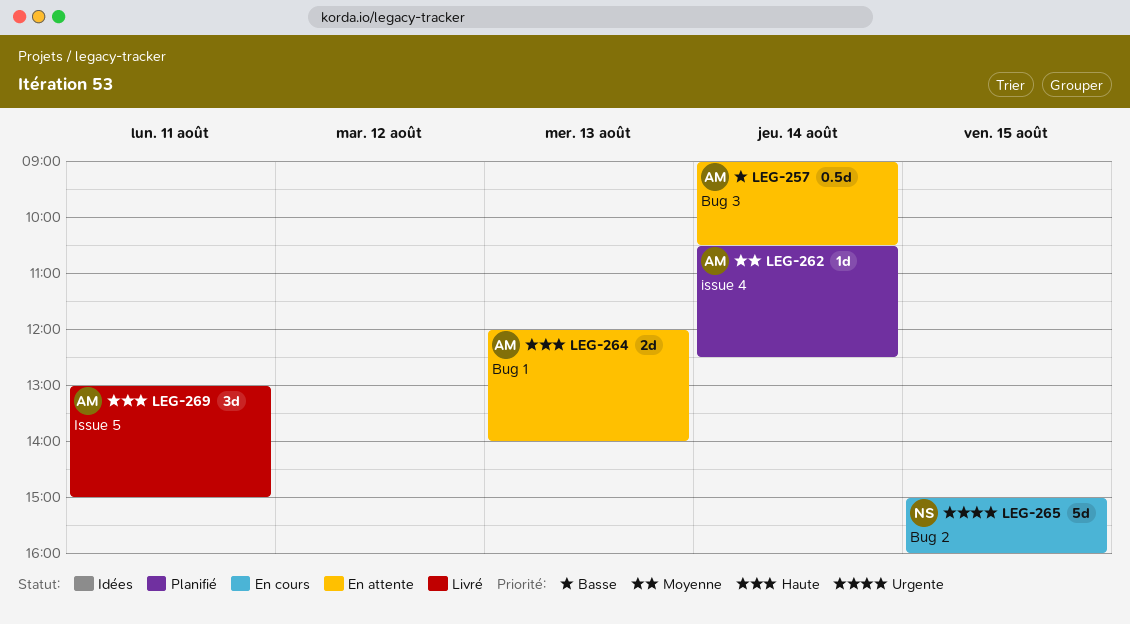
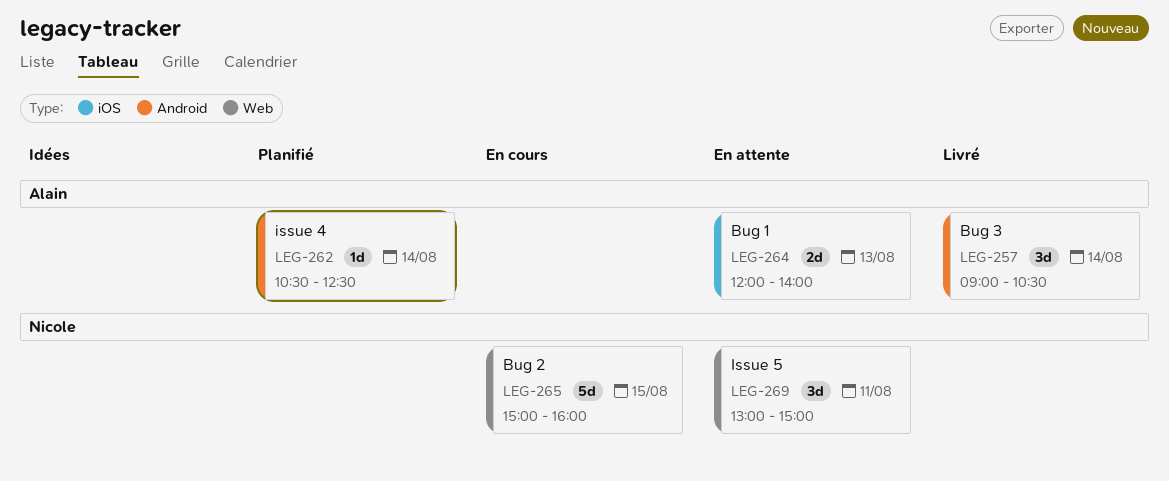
LEG-257, status: En attente -> Livré
LEG-257, estimate: 0.5d -> 3d
LEG-269, status: Livré -> En attente
LEG-269, owner: Alain -> Nicole

